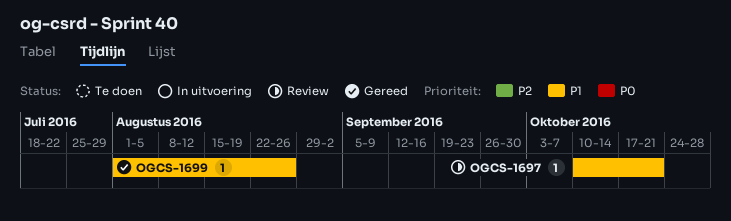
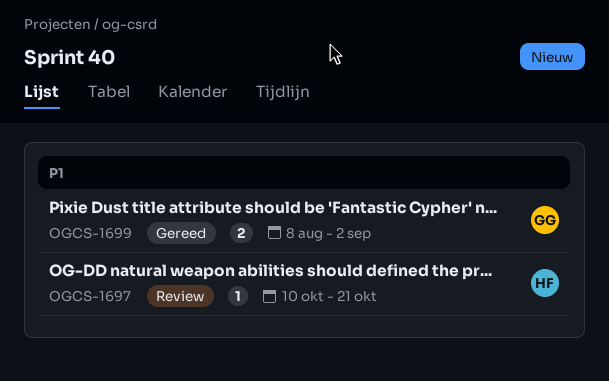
OGCS-1699, estimate: 1 -> 2
OGCS-1699, start: Aug 1 -> Aug 8
OGCS-1699, due: Aug 26 -> Sep 2

